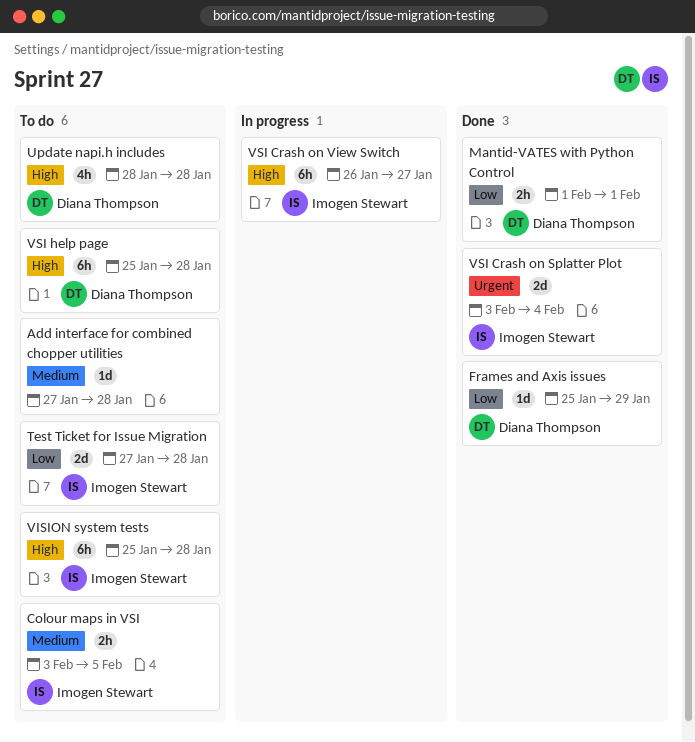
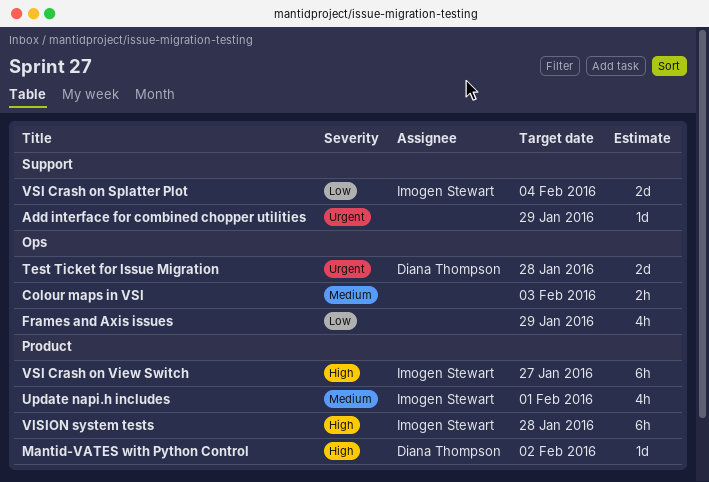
Add interface for combined chopper utilities, priority: Medium -> Urgent
Add interface for combined chopper utilities, due: Jan 28 -> Jan 29
Colour maps in VSI, owner: Imogen Stewart -> none
Colour maps in VSI, due: Feb 5 -> Feb 3
Frames and Axis issues, owner: Diana Thompson -> none
Frames and Axis issues, estimate: 1d -> 4h
Mantid-VATES with Python Control, priority: Low -> High
Mantid-VATES with Python Control, estimate: 2h -> 1d
Mantid-VATES with Python Control, due: Feb 1 -> Feb 2
Test Ticket for Issue Migration, owner: Imogen Stewart -> Diana Thompson
Test Ticket for Issue Migration, priority: Low -> Urgent
Update napi.h includes, owner: Diana Thompson -> Imogen Stewart
Update napi.h includes, priority: High -> Medium
Update napi.h includes, due: Jan 28 -> Feb 1
VSI Crash on Splatter Plot, priority: Urgent -> Low
VSI help page: present -> none

